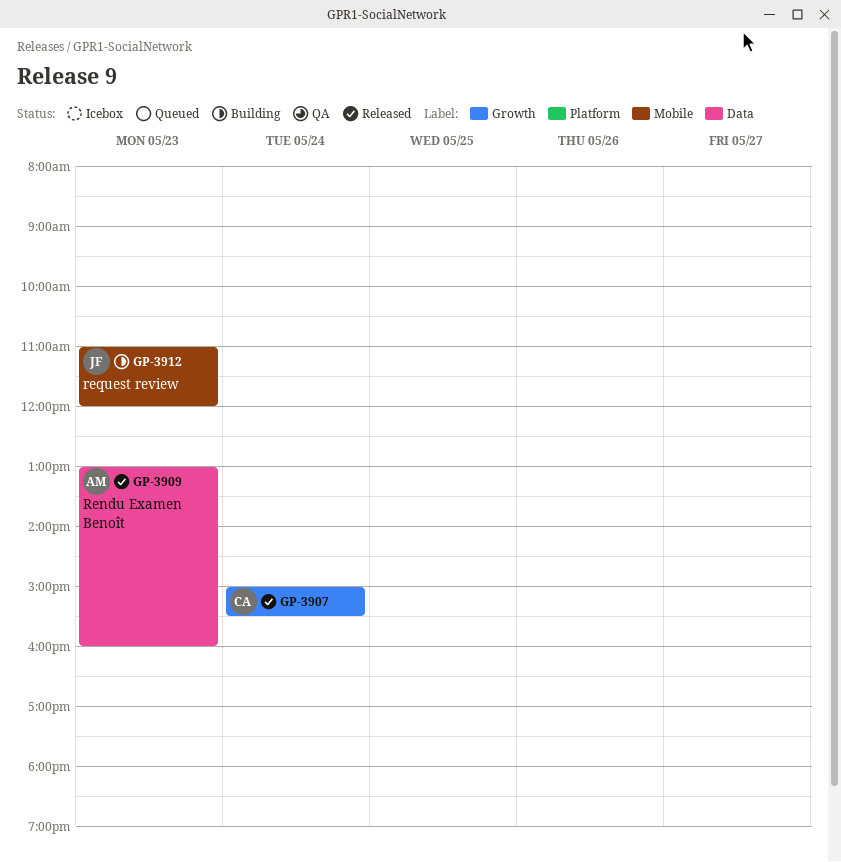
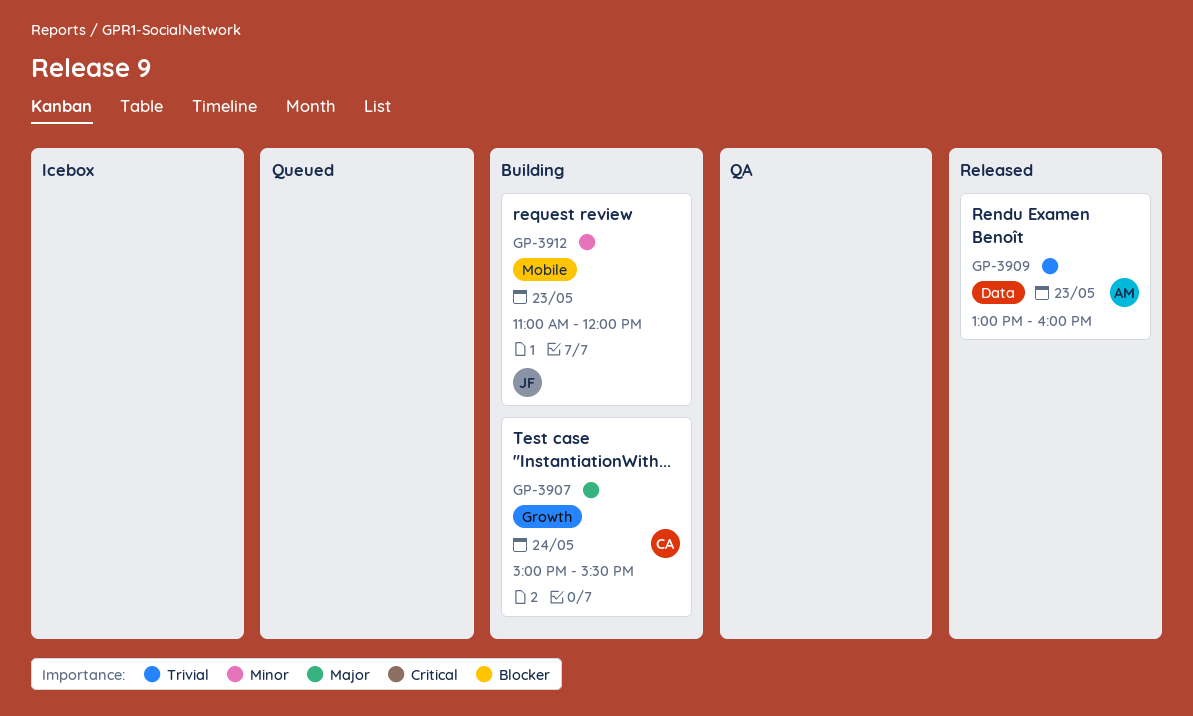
GP-3907, status: Released -> Building

